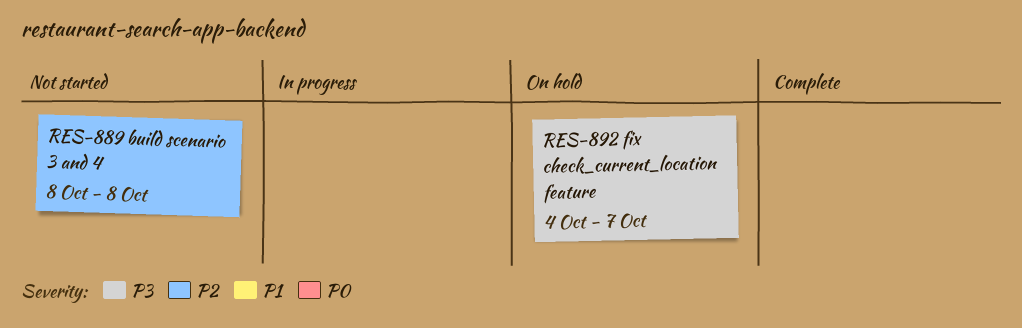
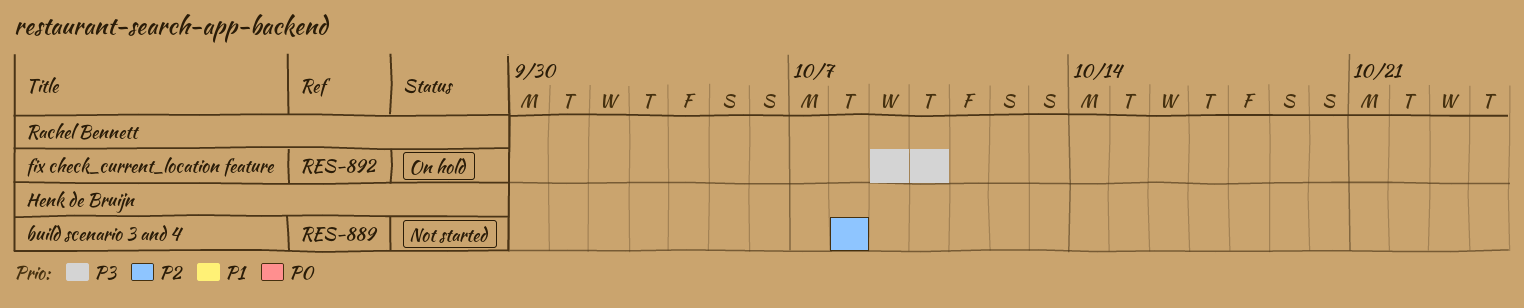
RES-892, start: Oct 4 -> Oct 9
RES-892, due: Oct 7 -> Oct 10

